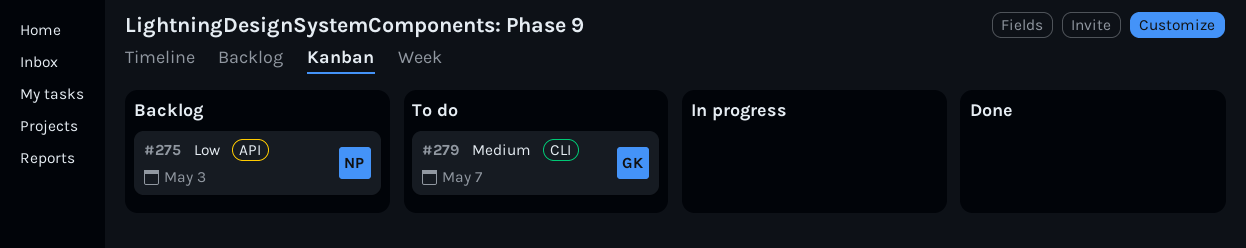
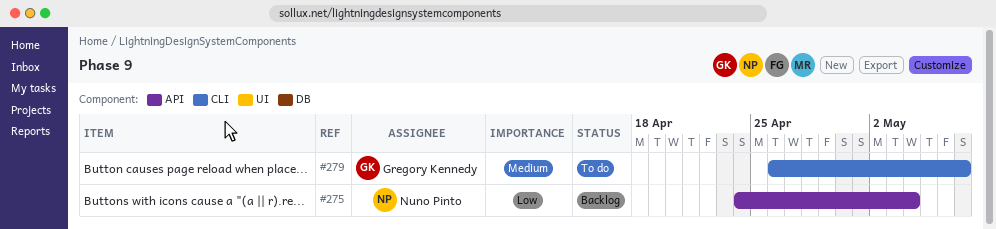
#275, due: May 3 -> May 4

